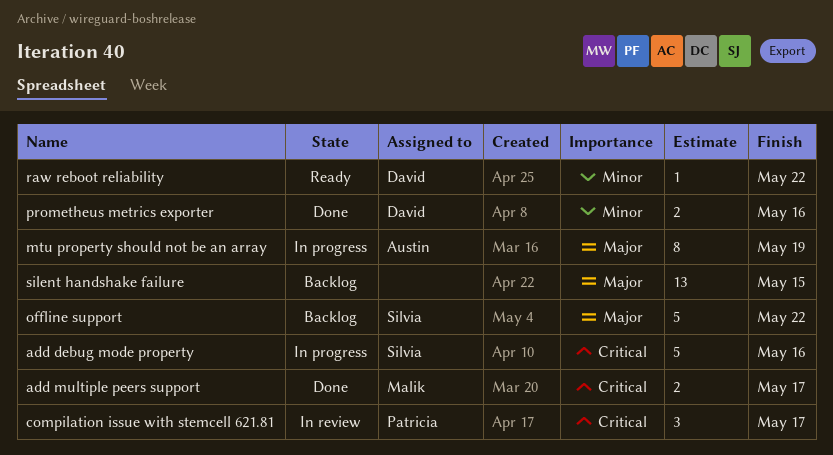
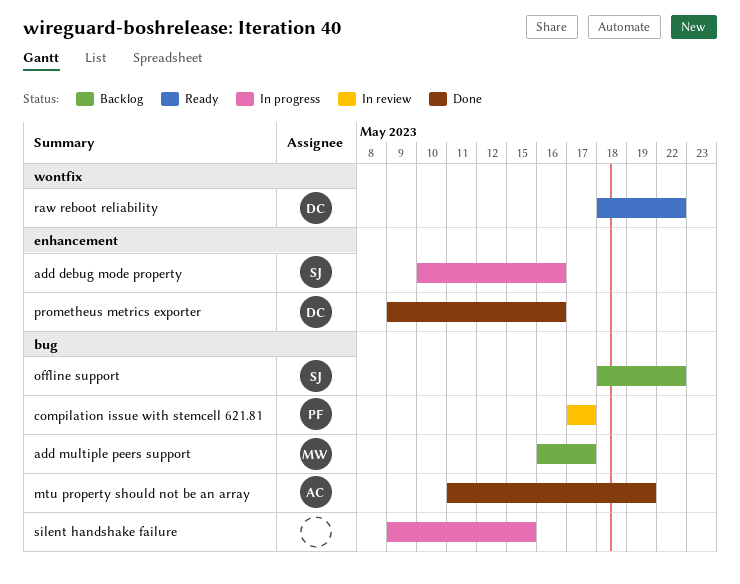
add multiple peers support, status: Done -> Backlog
mtu property should not be an array, status: In progress -> Done
silent handshake failure, status: Backlog -> In progress

